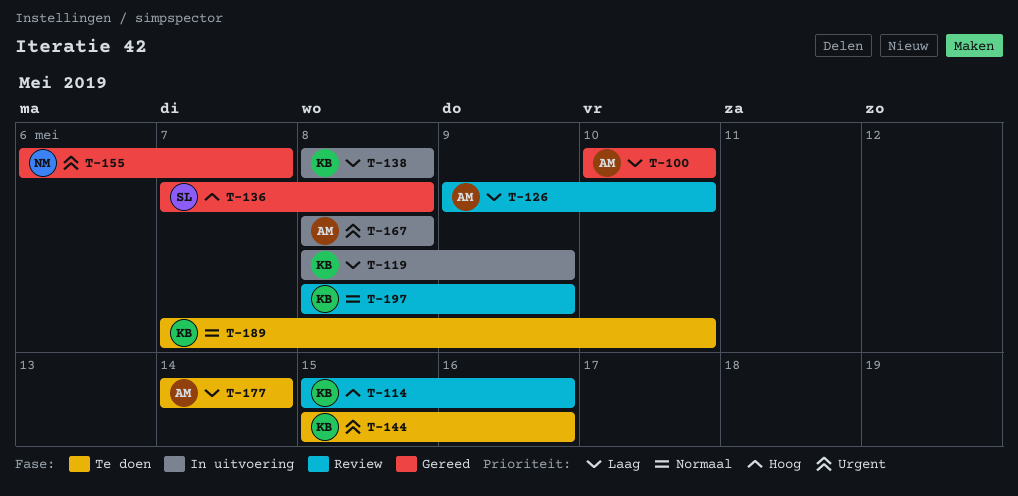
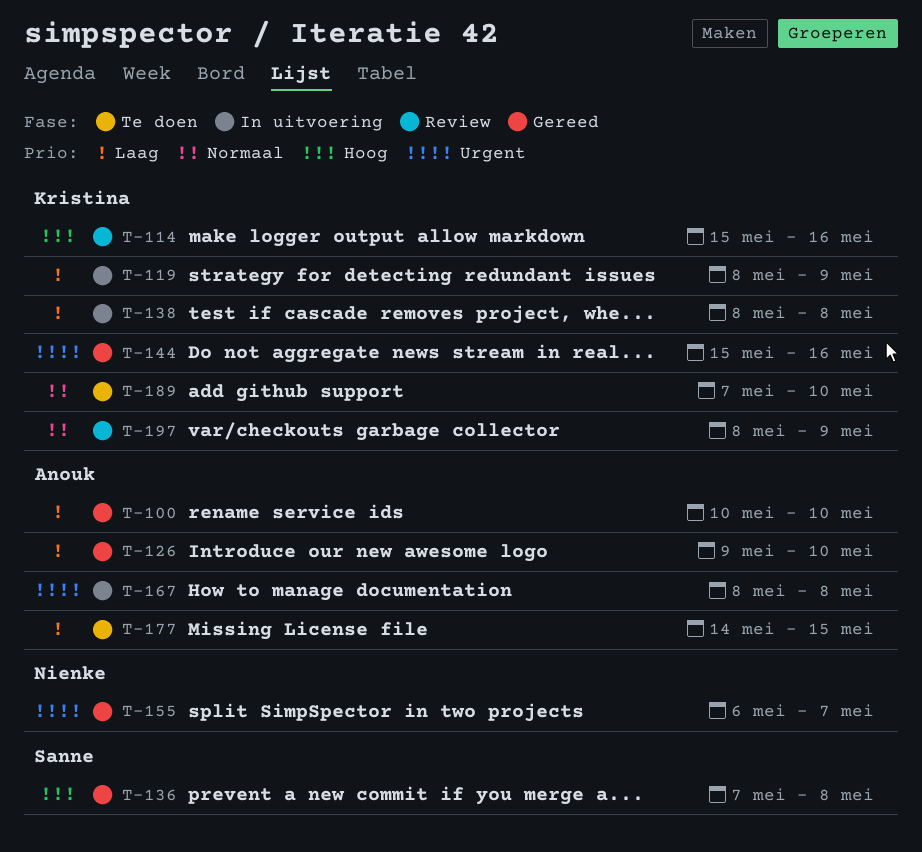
T-126, status: Review -> Gereed
T-144, status: Te doen -> Gereed
T-177, due: May 14 -> May 15

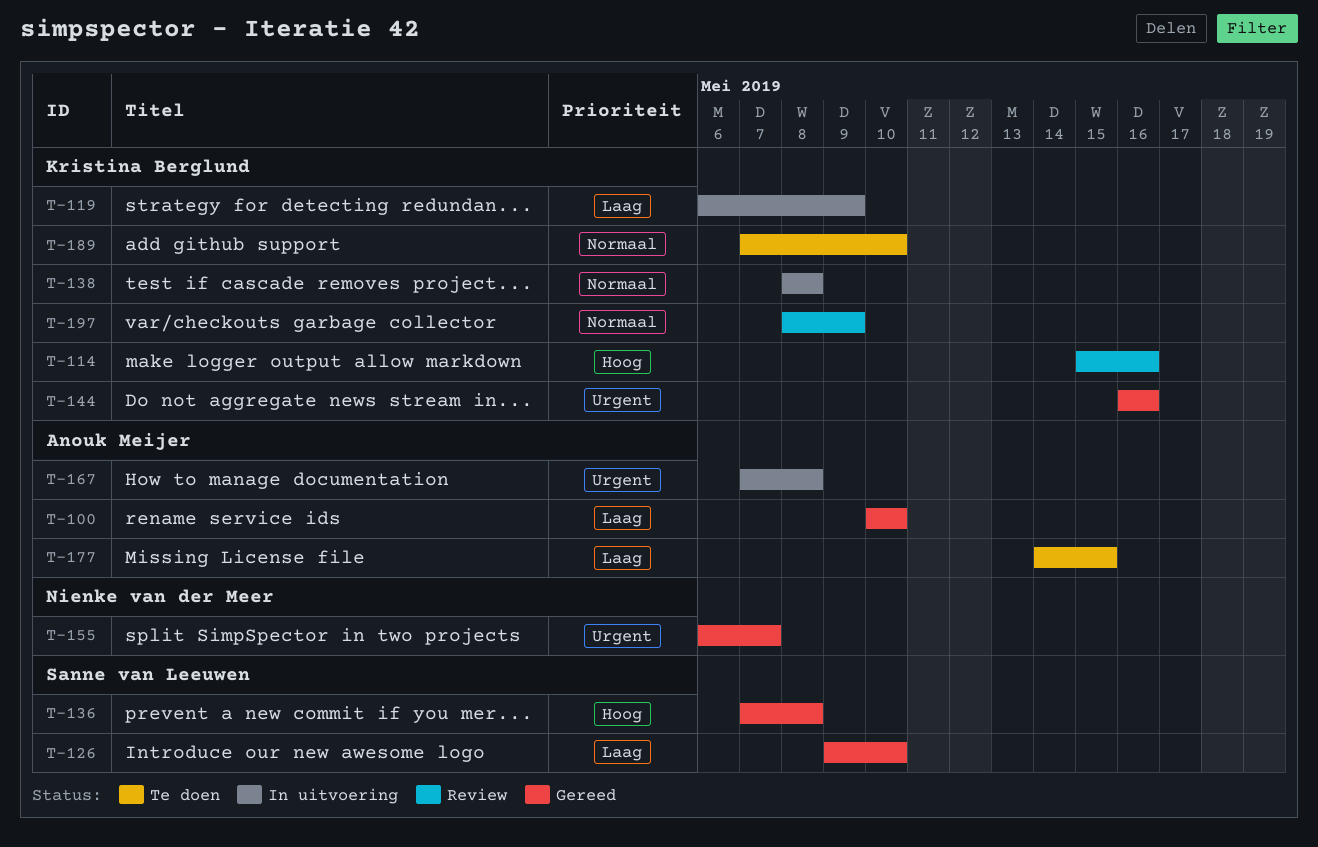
T-119, start: May 8 -> May 6
T-126, owner: Anouk Meijer -> Sanne van Leeuwen
T-138, priority: Laag -> Normaal
T-144, start: May 15 -> May 16
T-167, start: May 8 -> May 7

